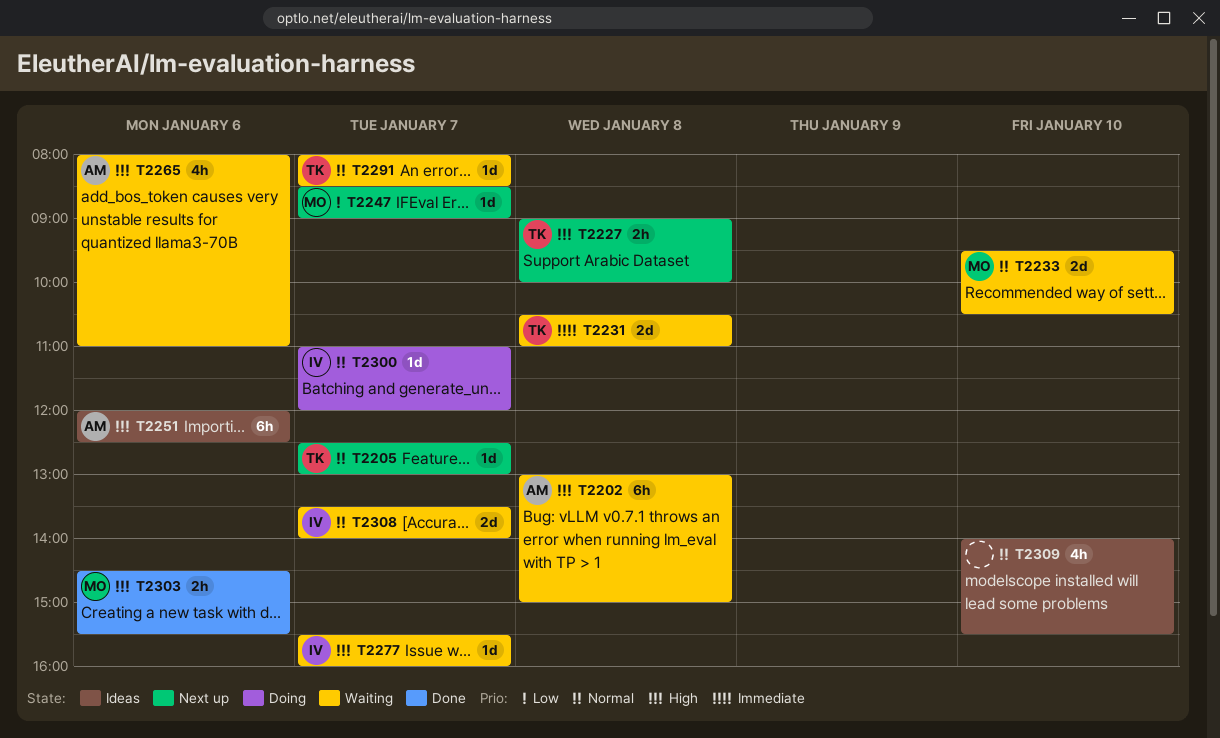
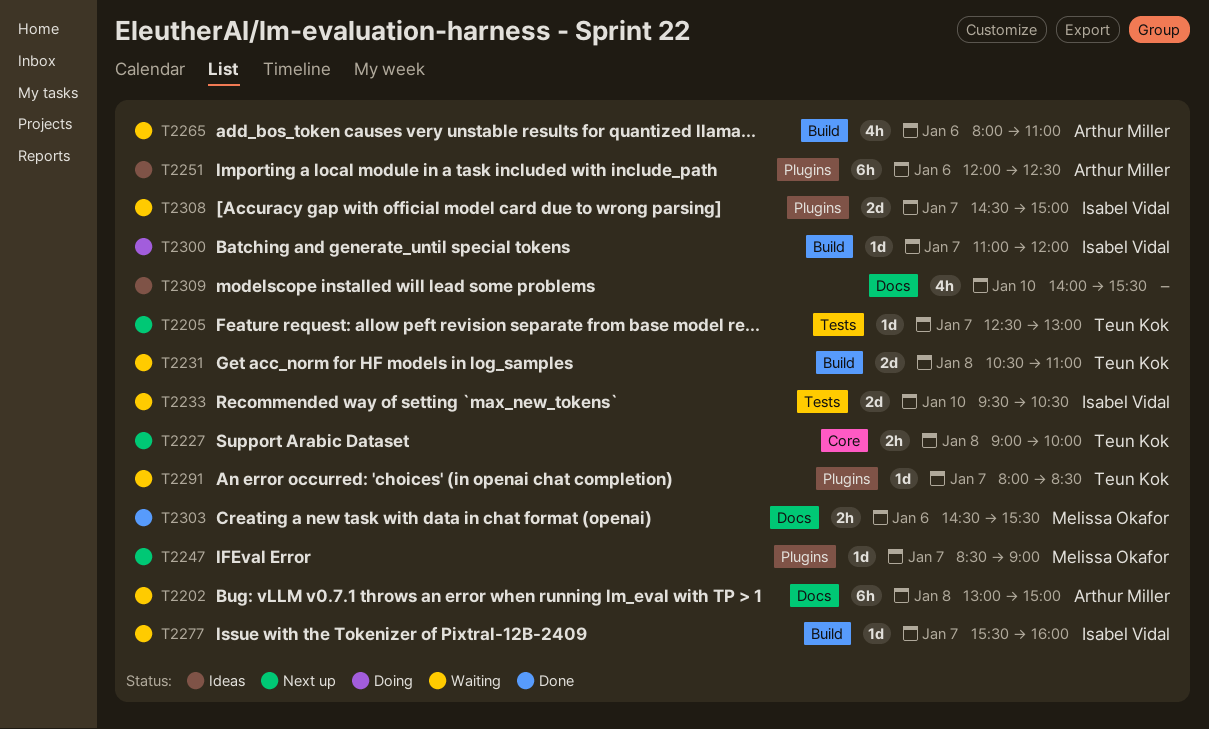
T2233, owner: Melissa Okafor -> Isabel Vidal
T2308, begins: 13:30 -> 14:30
T2308, ends: 14:00 -> 15:00

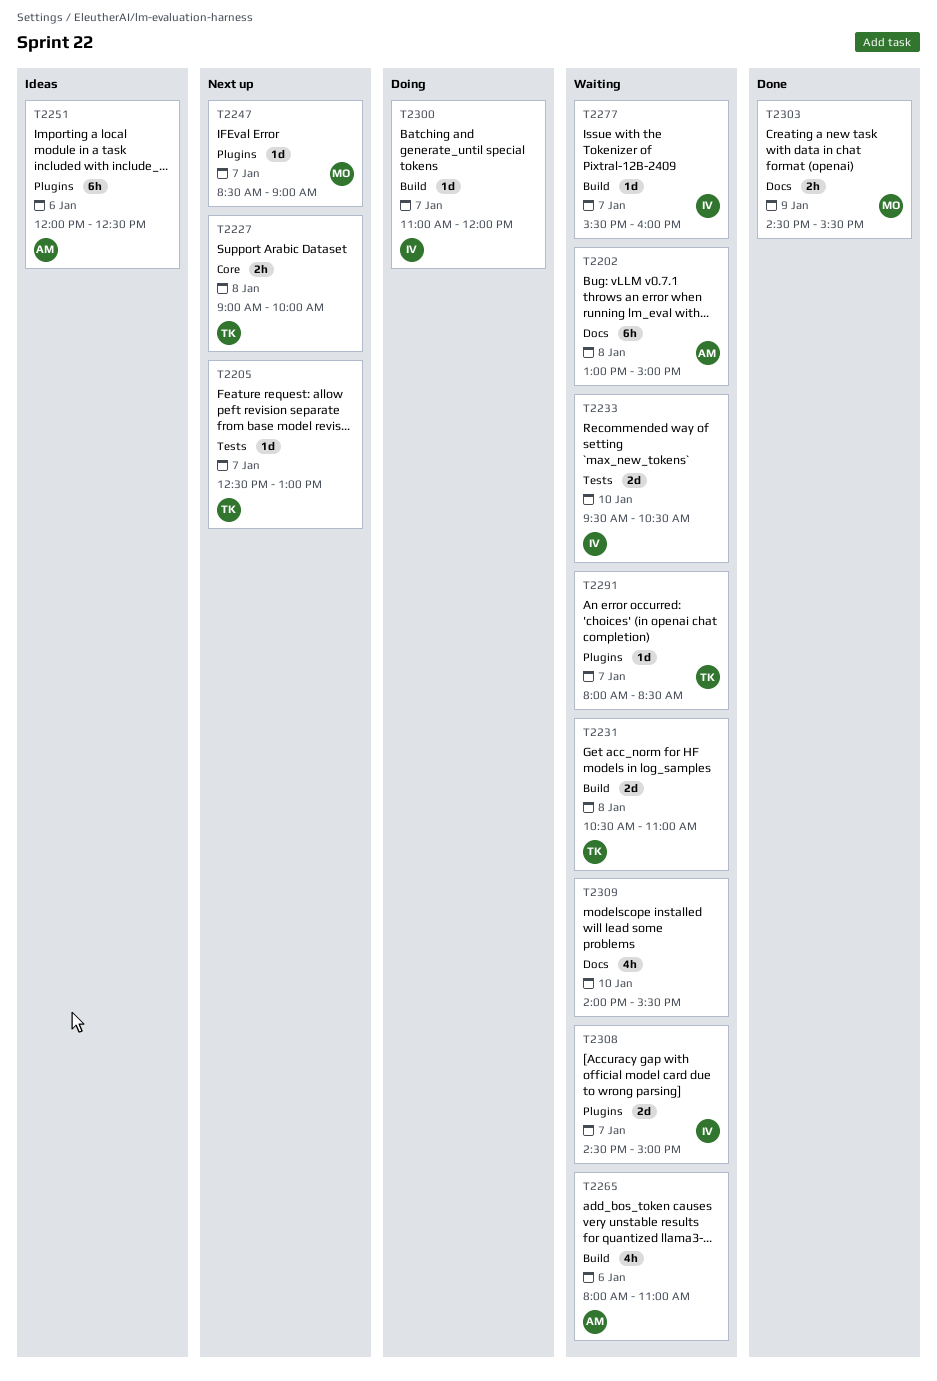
T2303, day: Jan 6 -> Jan 9
T2309, status: Ideas -> Waiting

